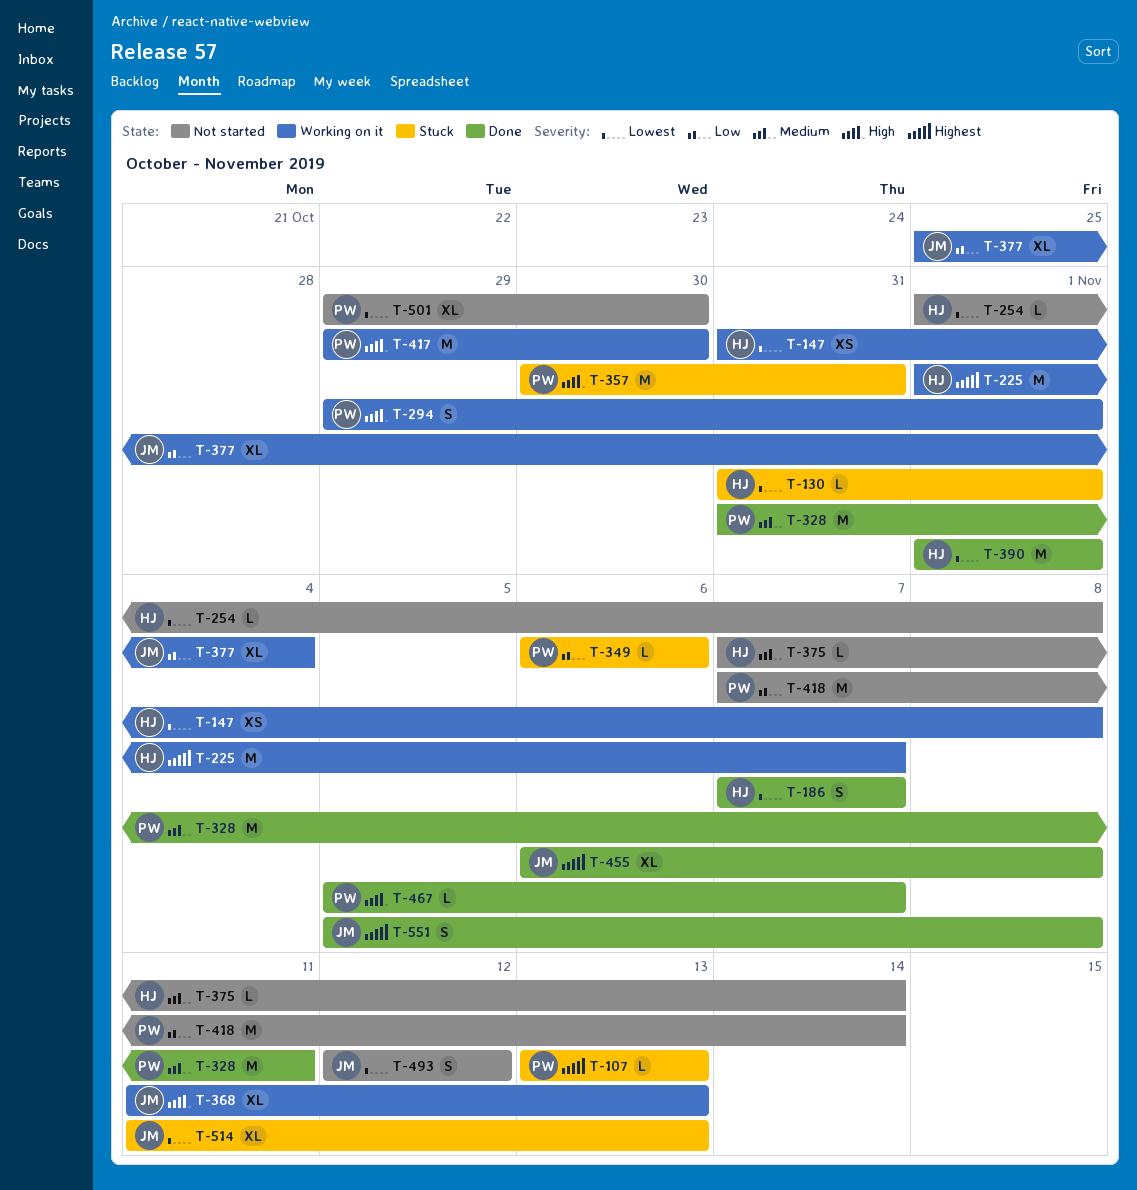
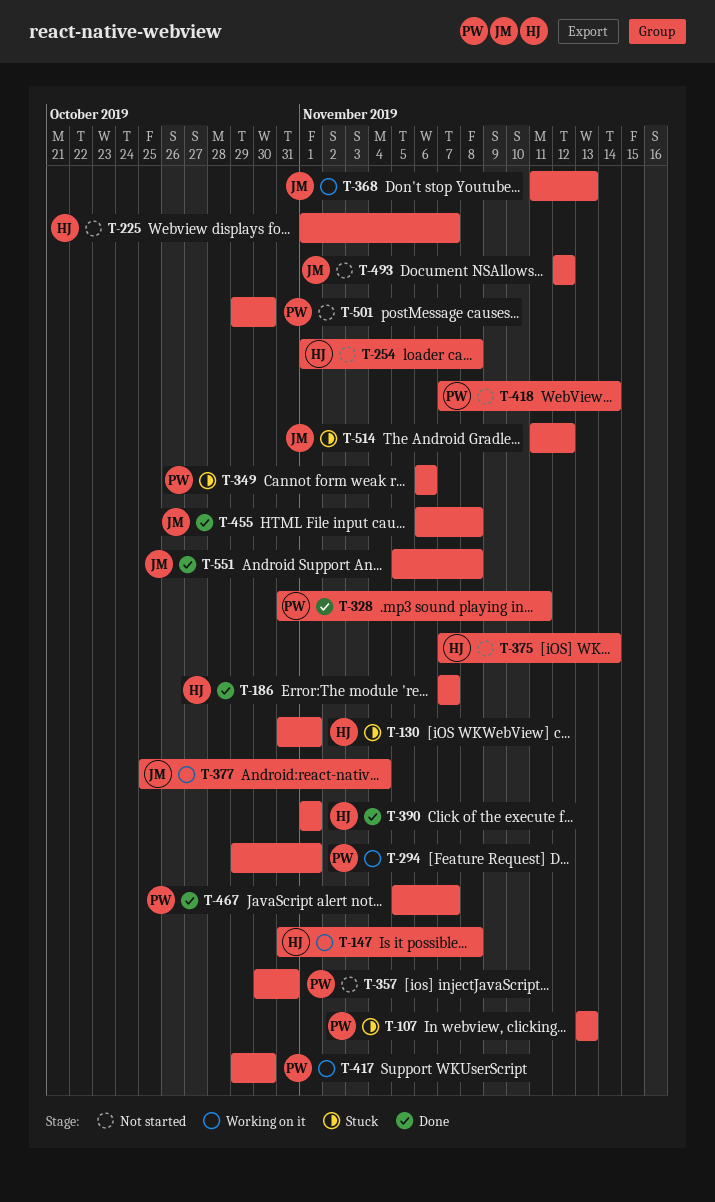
T-225, status: Working on it -> Not started
T-357, status: Stuck -> Not started
T-514, due: Nov 13 -> Nov 12

